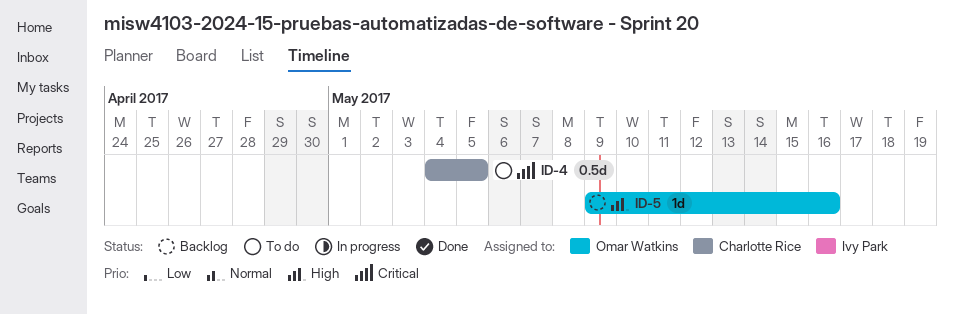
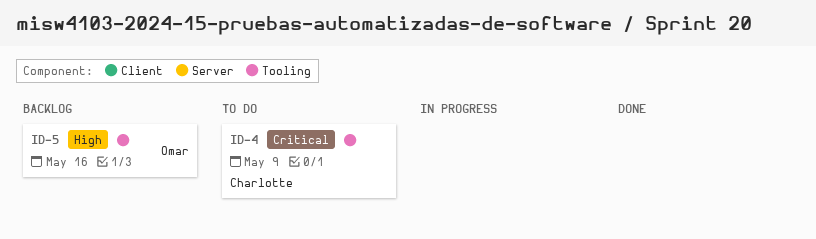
ID-4, due: May 5 -> May 9

